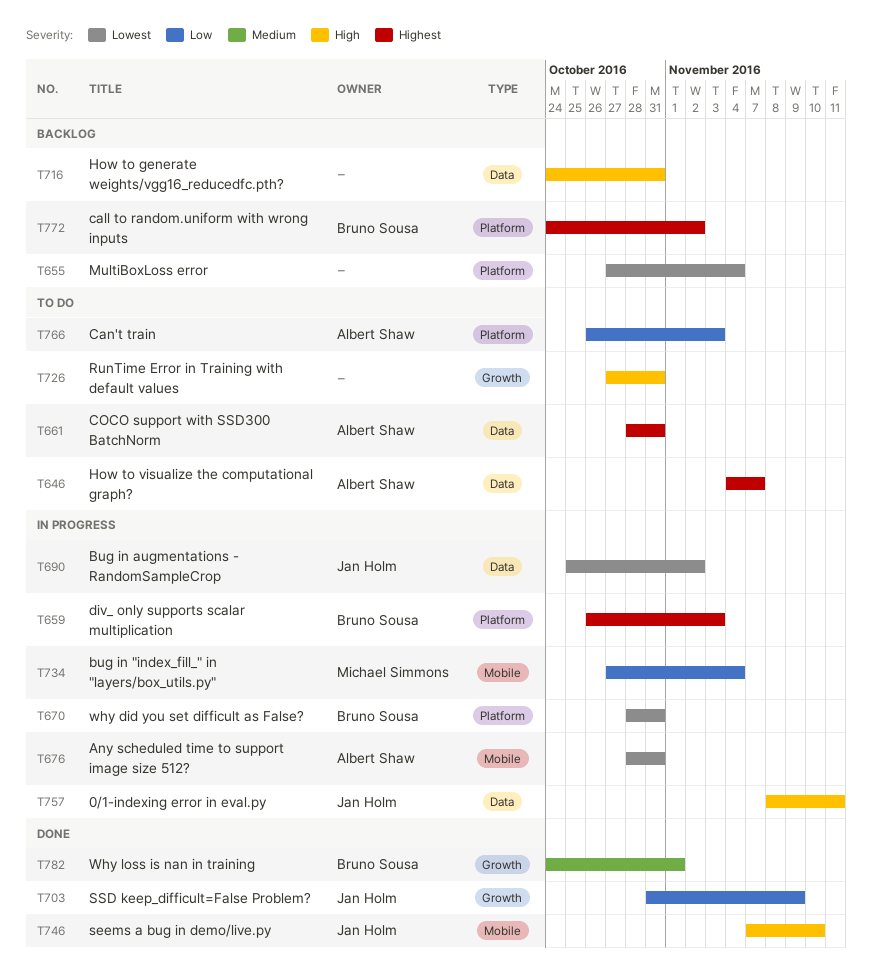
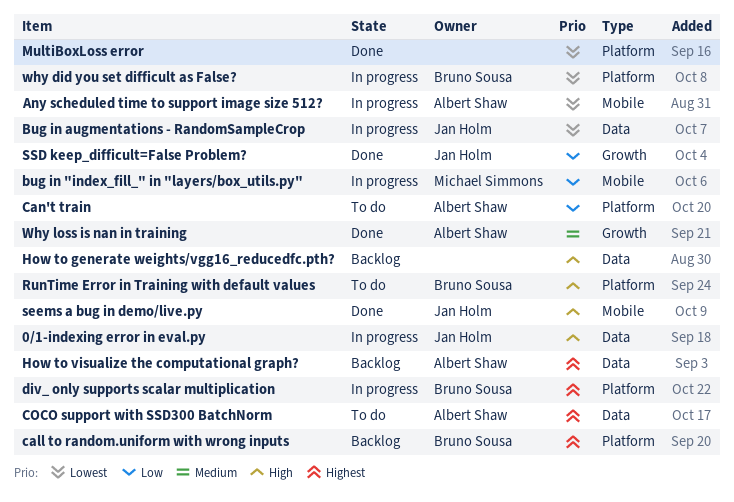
How to visualize the computational graph?, status: To do -> Backlog
MultiBoxLoss error, status: Backlog -> Done
RunTime Error in Training with default values, owner: none -> Bruno Sousa
RunTime Error in Training with default values, label: Growth -> Platform
Why loss is nan in training, owner: Bruno Sousa -> Albert Shaw

